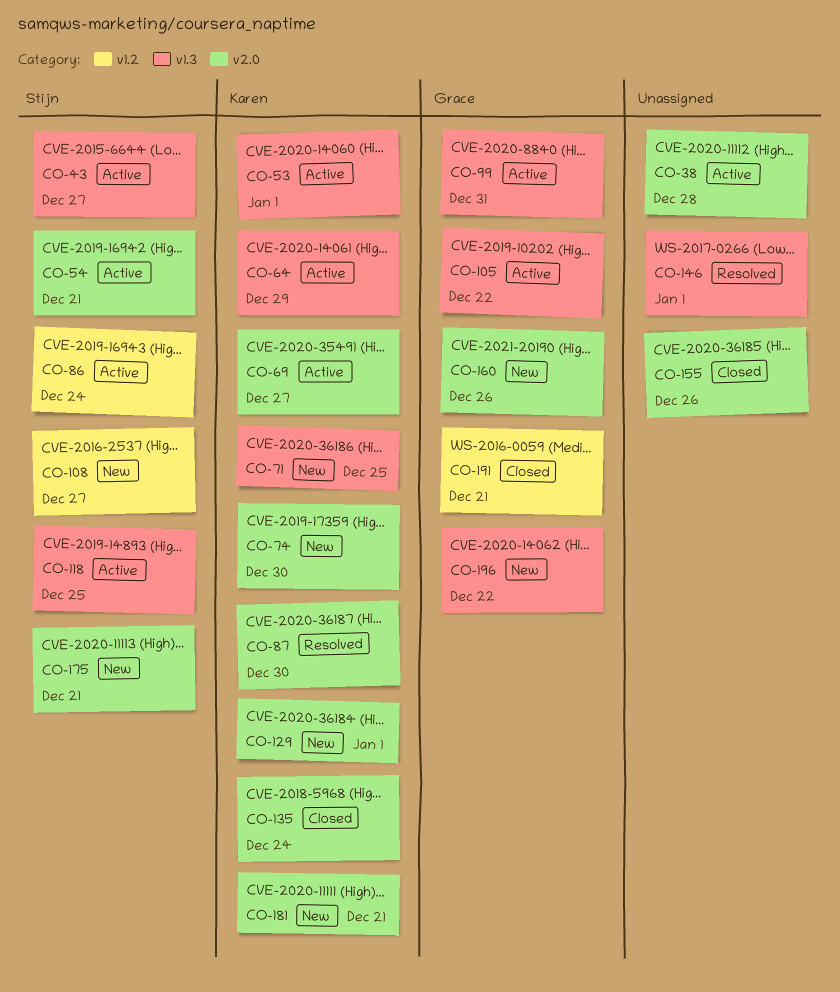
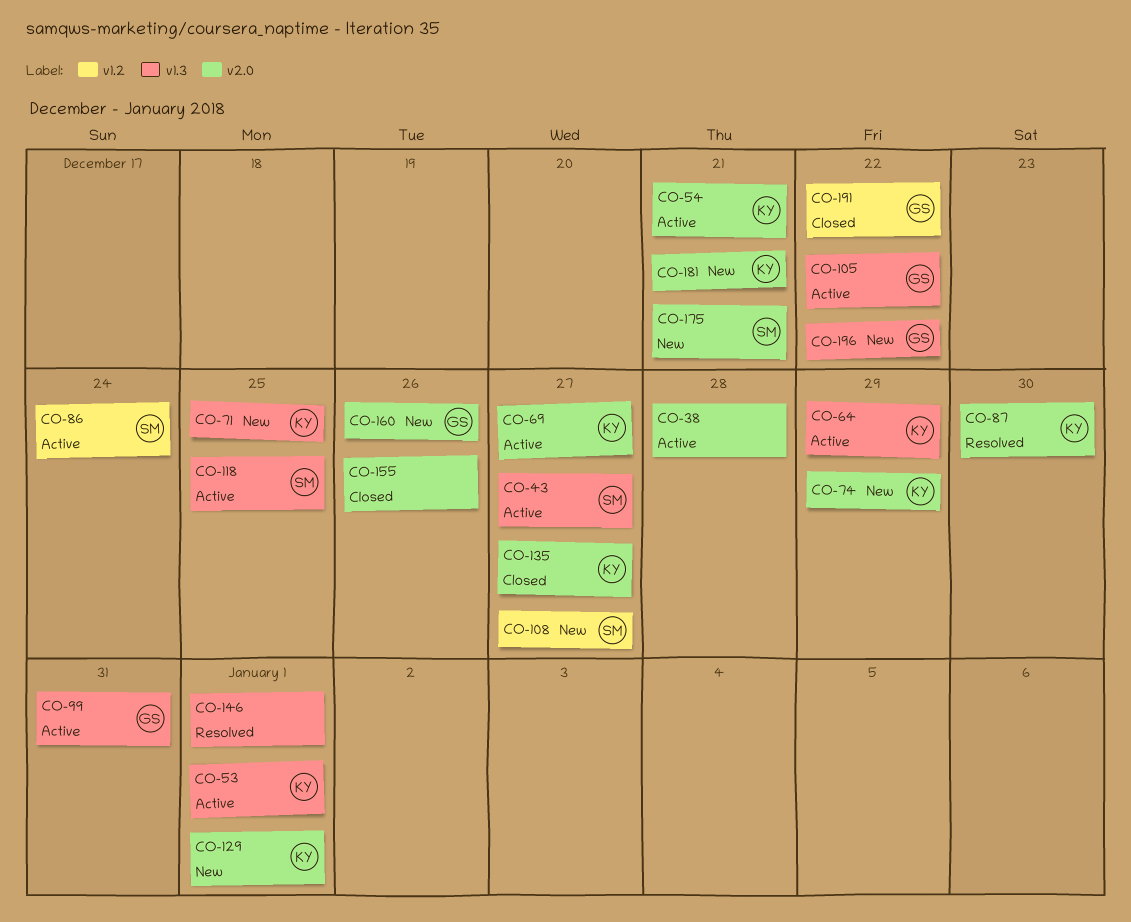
CO-54, owner: Stijn -> Karen
CO-74, due: Dec 30 -> Dec 29
CO-135, due: Dec 24 -> Dec 27
CO-191, due: Dec 21 -> Dec 22

